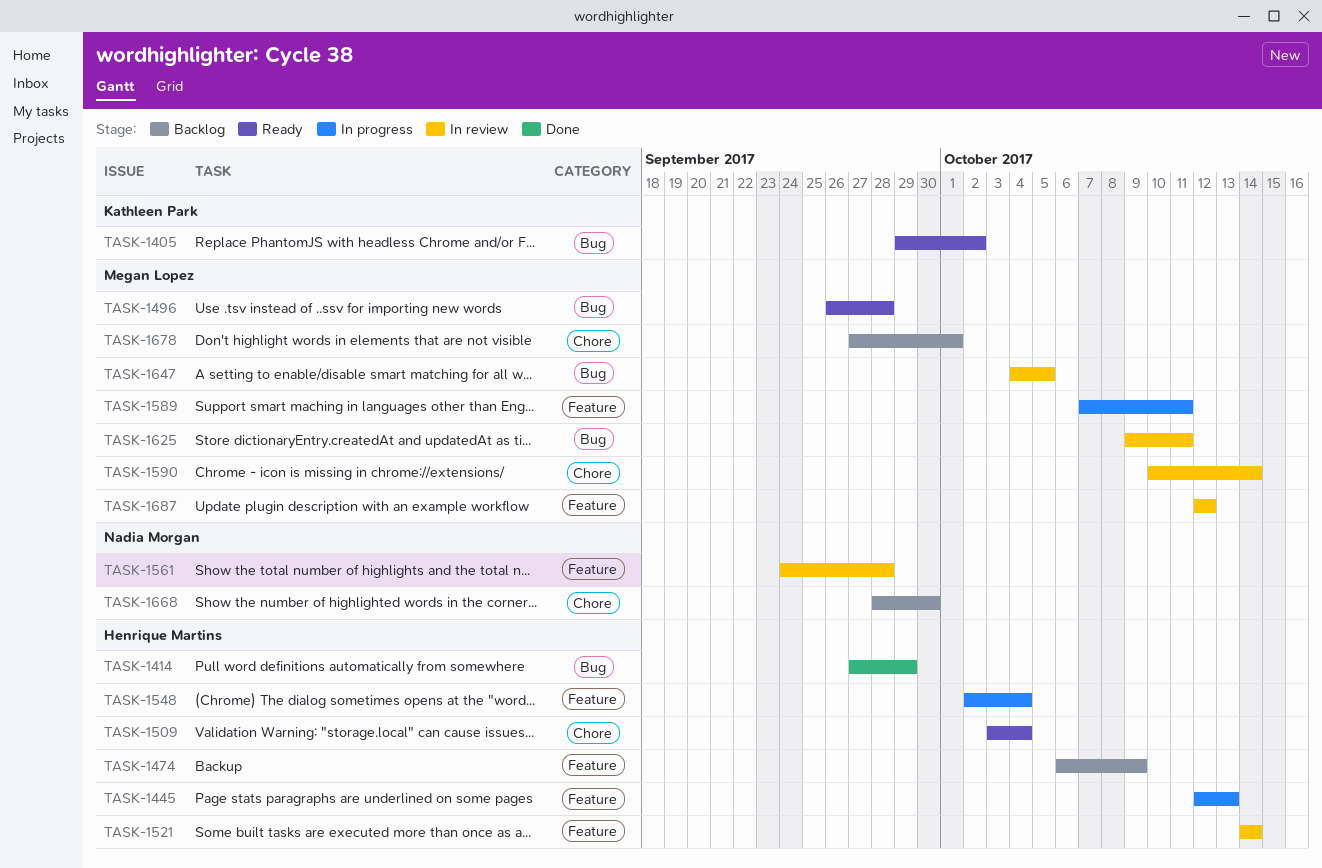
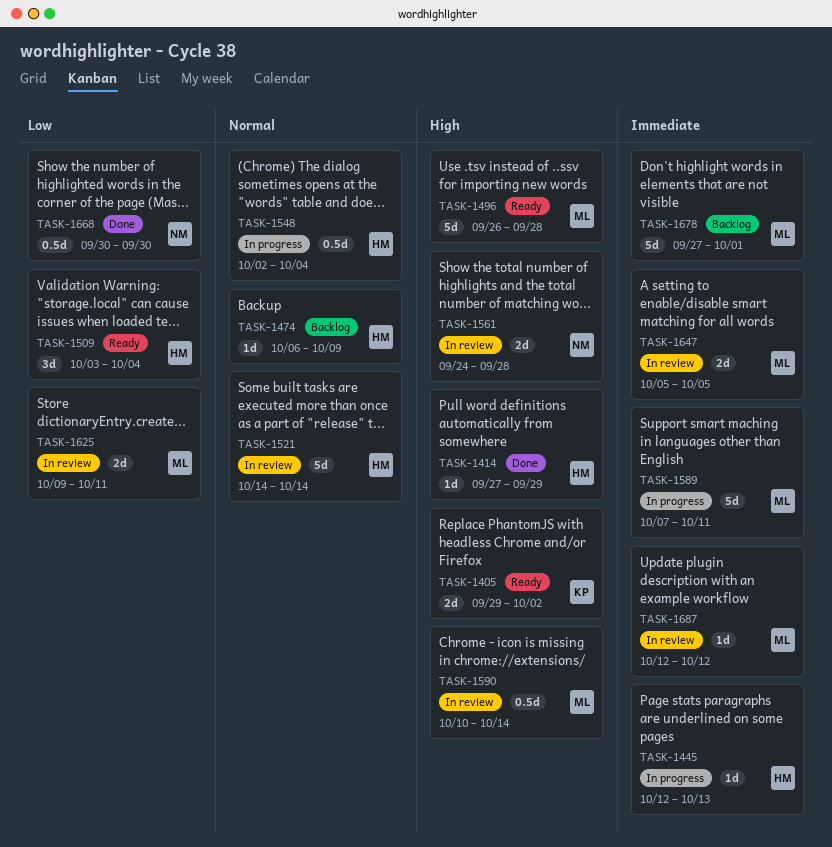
TASK-1647, start: Oct 4 -> Oct 5
TASK-1668, status: Backlog -> Done
TASK-1668, start: Sep 28 -> Sep 30

